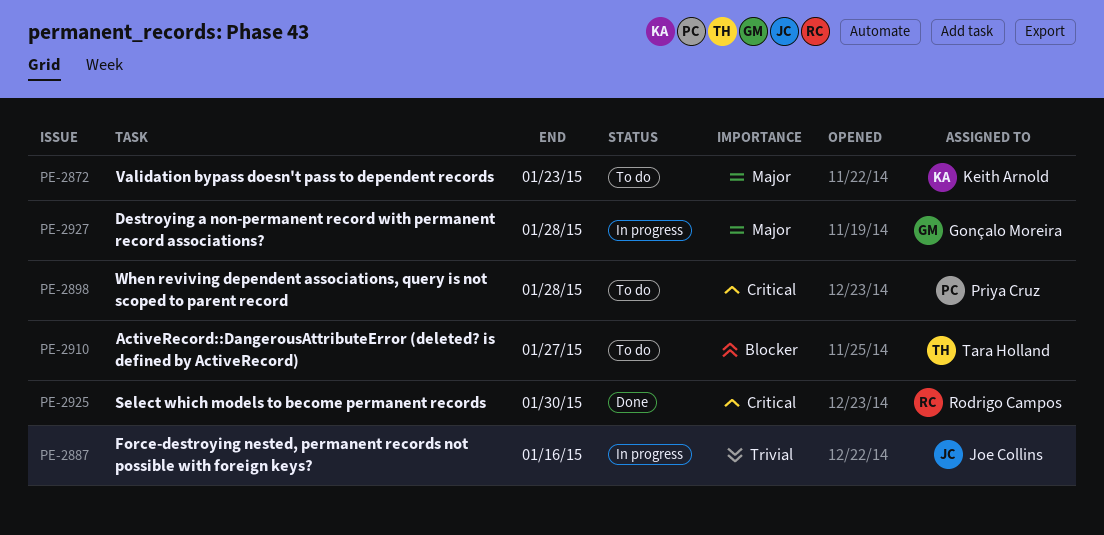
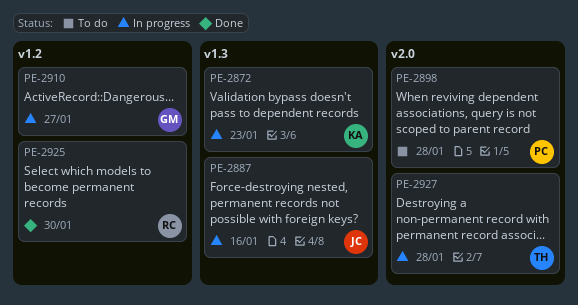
PE-2872, status: To do -> In progress
PE-2910, status: To do -> In progress
PE-2910, owner: Tara Holland -> Gonçalo Moreira
PE-2927, owner: Gonçalo Moreira -> Tara Holland

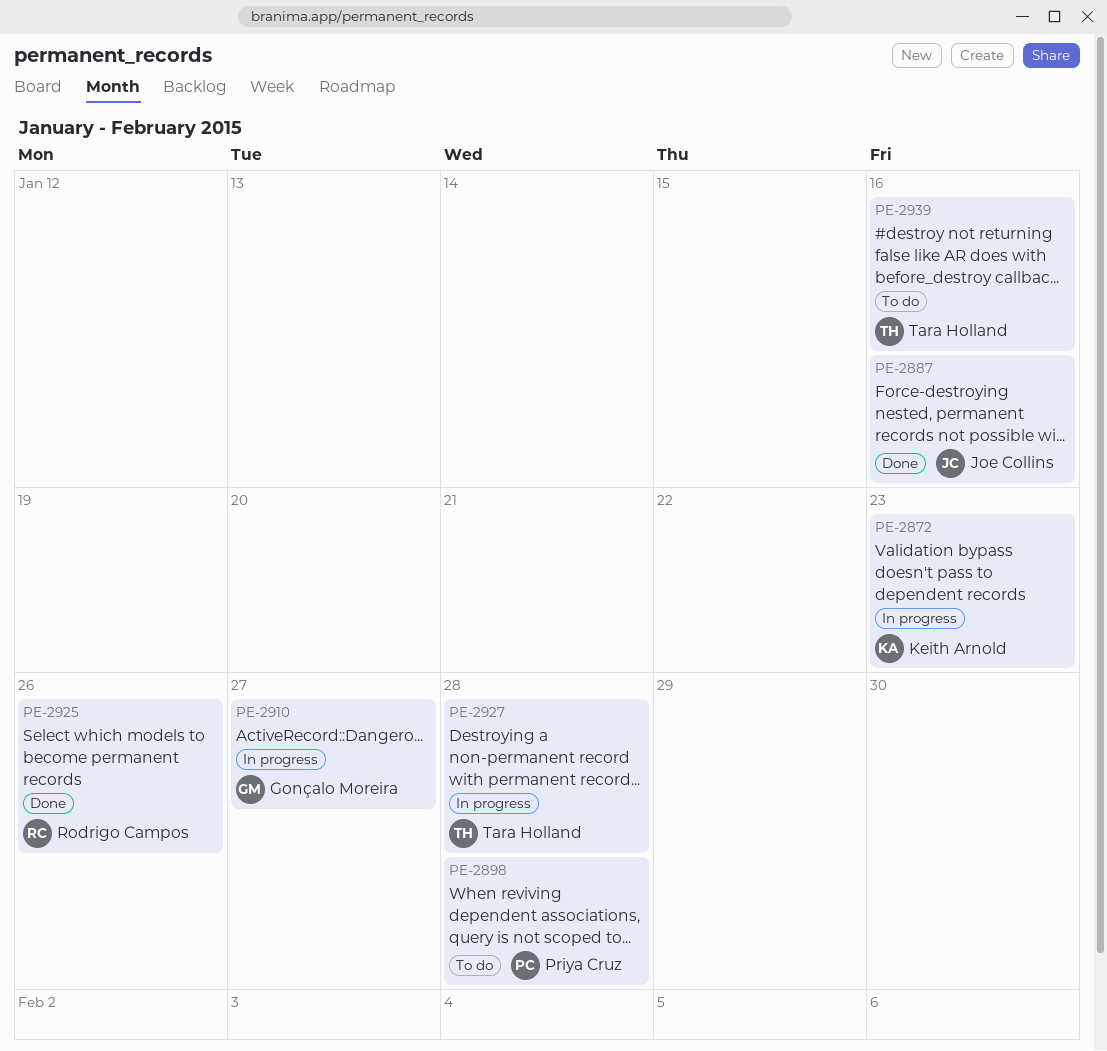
PE-2887, status: In progress -> Done
PE-2925, due: Jan 30 -> Jan 26
PE-2939: none -> present

